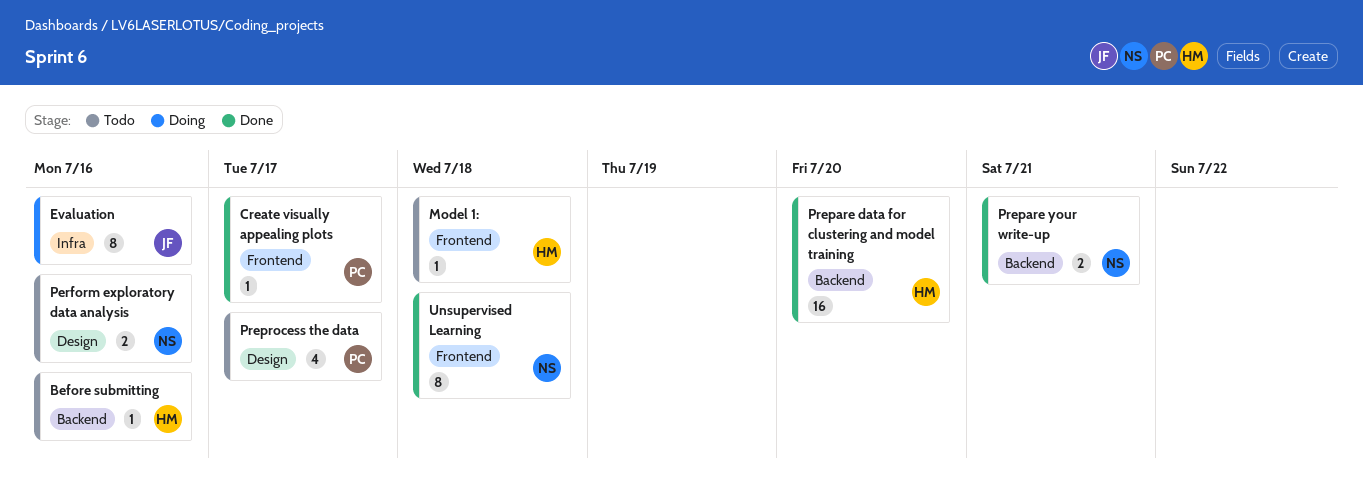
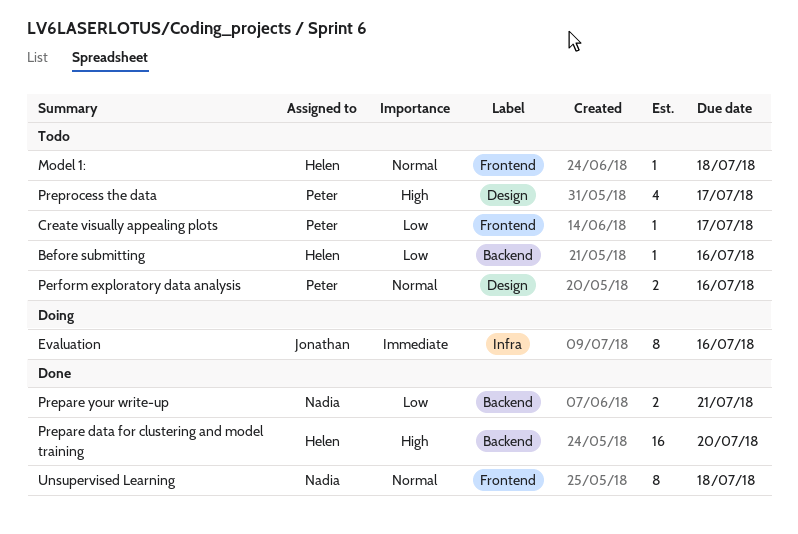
Create visually appealing plots, status: Done -> Todo
Perform exploratory data analysis, owner: Nadia -> Peter

